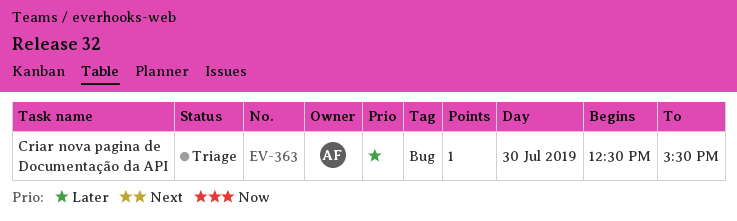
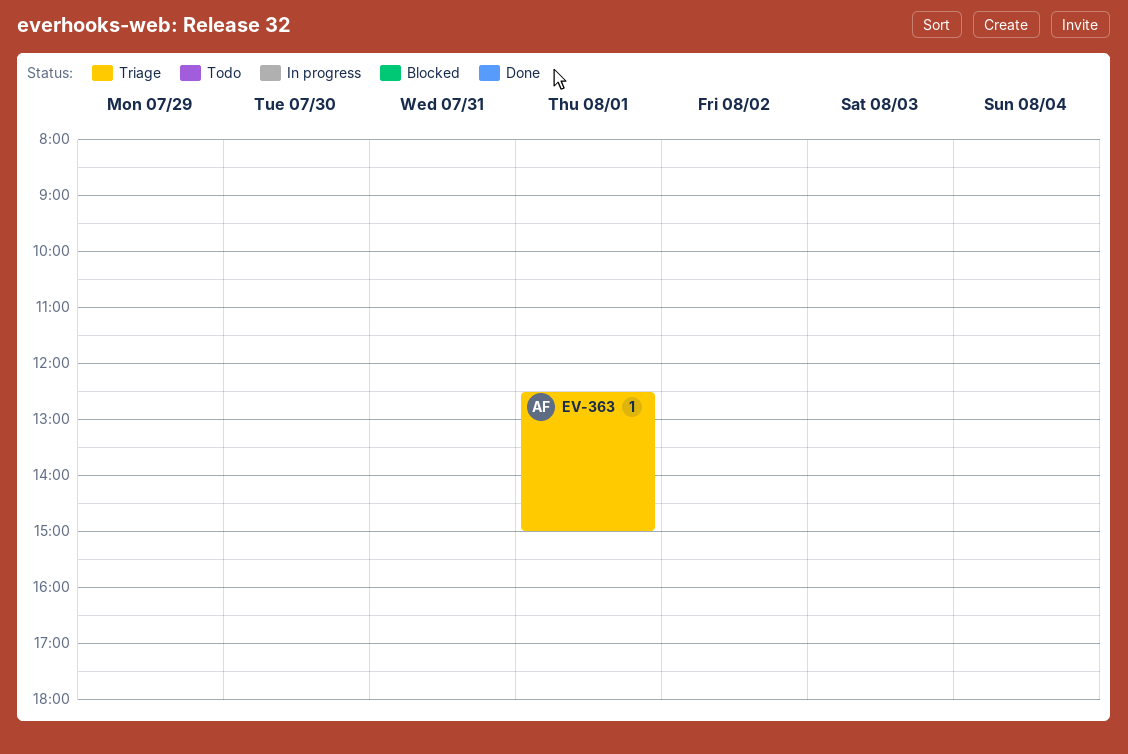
EV-363, day: Jul 30 -> Aug 1
EV-363, ends: 15:30 -> 15:00

